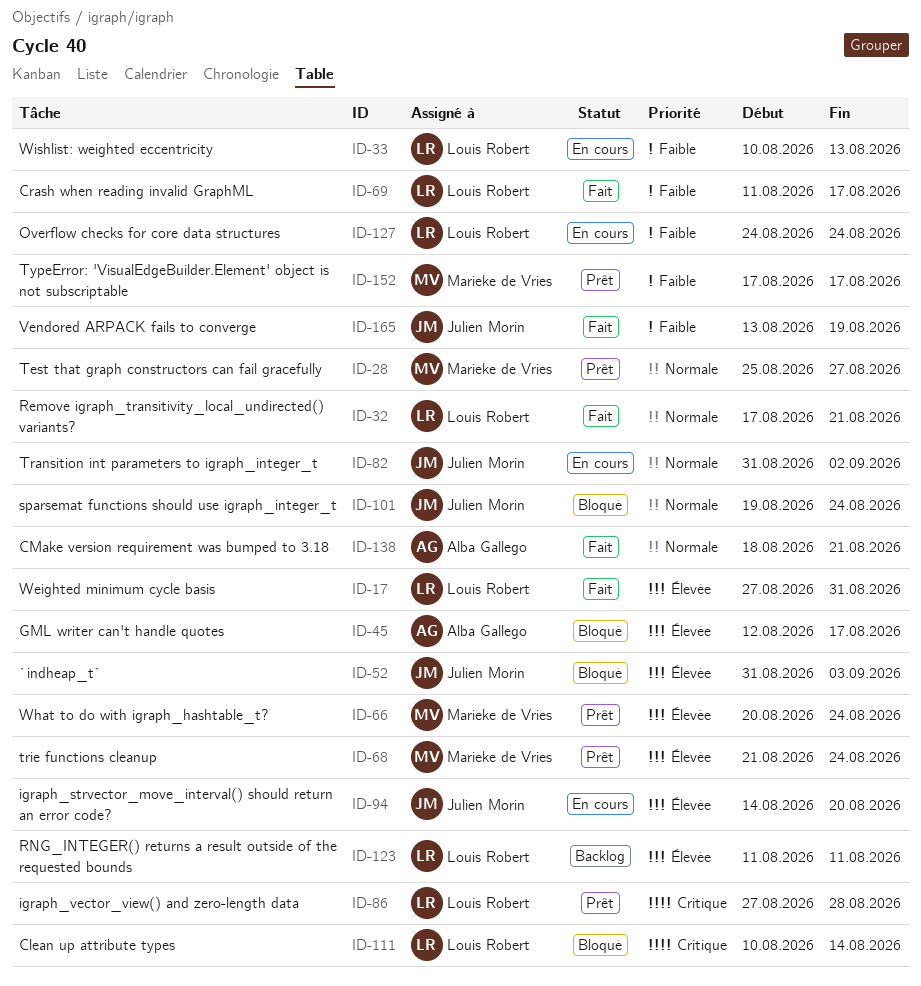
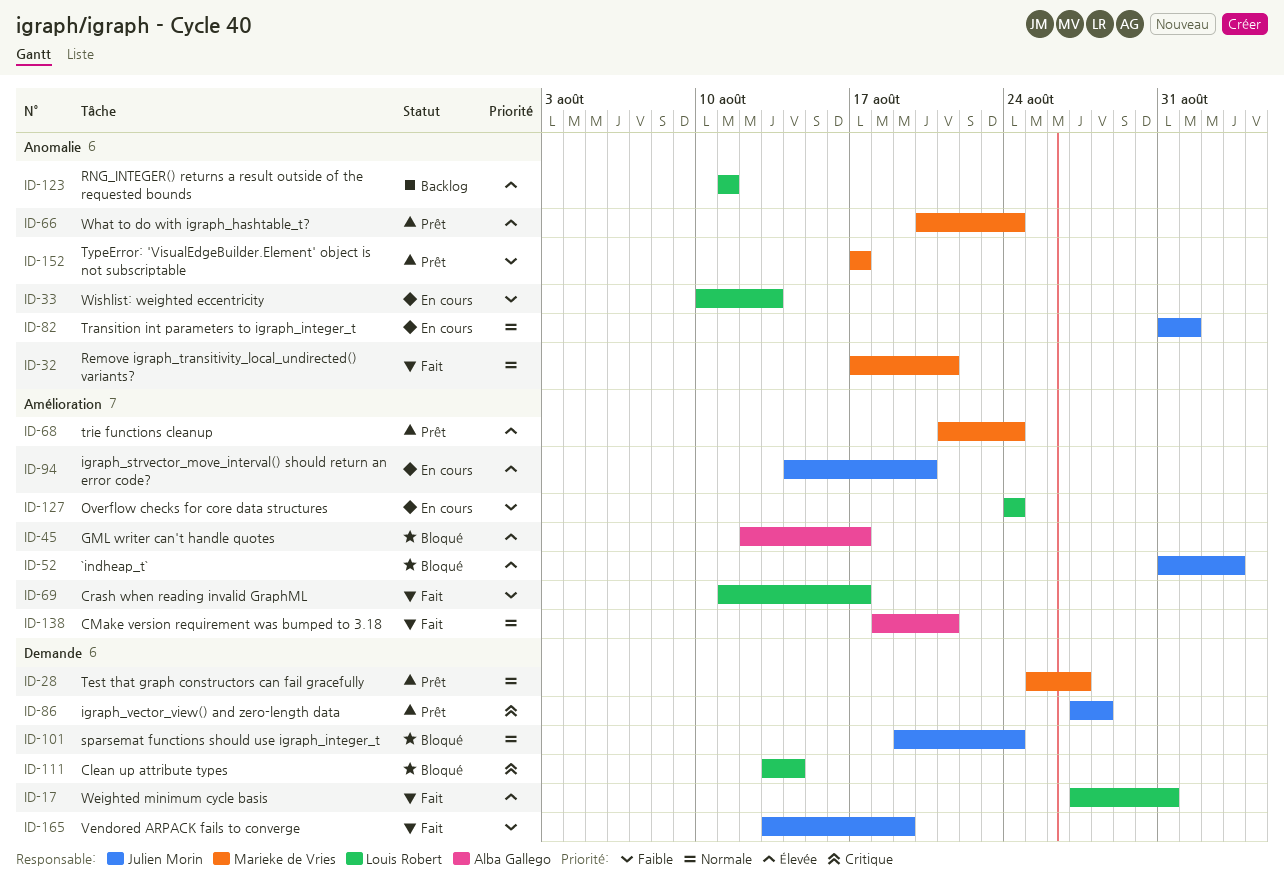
ID-32, owner: Louis Robert -> Marieke de Vries
ID-82, due: Sep 2 -> Sep 1
ID-86, owner: Louis Robert -> Julien Morin
ID-111, start: Aug 10 -> Aug 13

